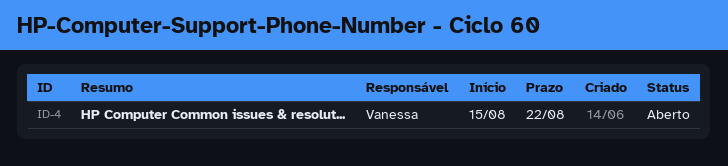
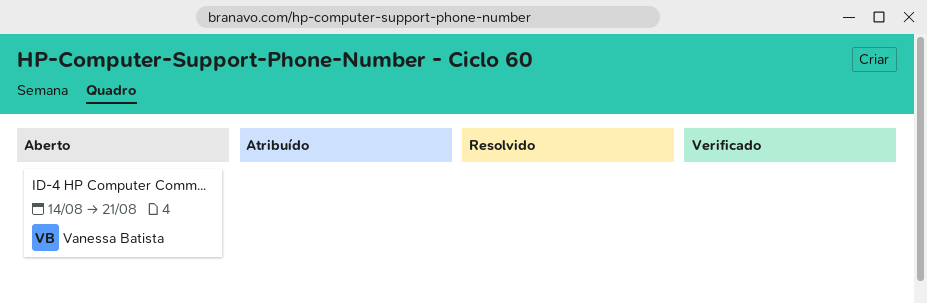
ID-4, start: Aug 15 -> Aug 14
ID-4, due: Aug 22 -> Aug 21

